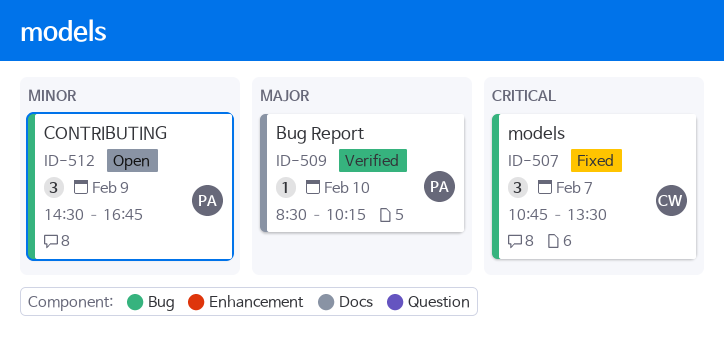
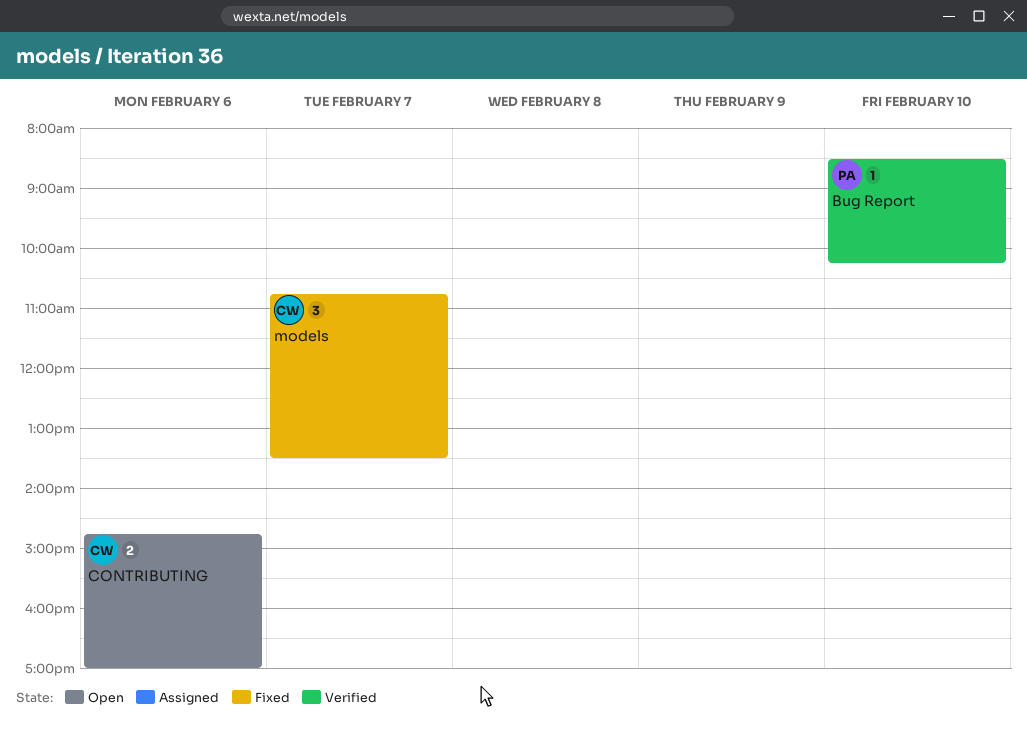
CONTRIBUTING, owner: PA -> CW
CONTRIBUTING, estimate: 3 -> 2
CONTRIBUTING, day: Feb 9 -> Feb 6
CONTRIBUTING, begins: 14:30 -> 14:45
CONTRIBUTING, ends: 16:45 -> 17:00

